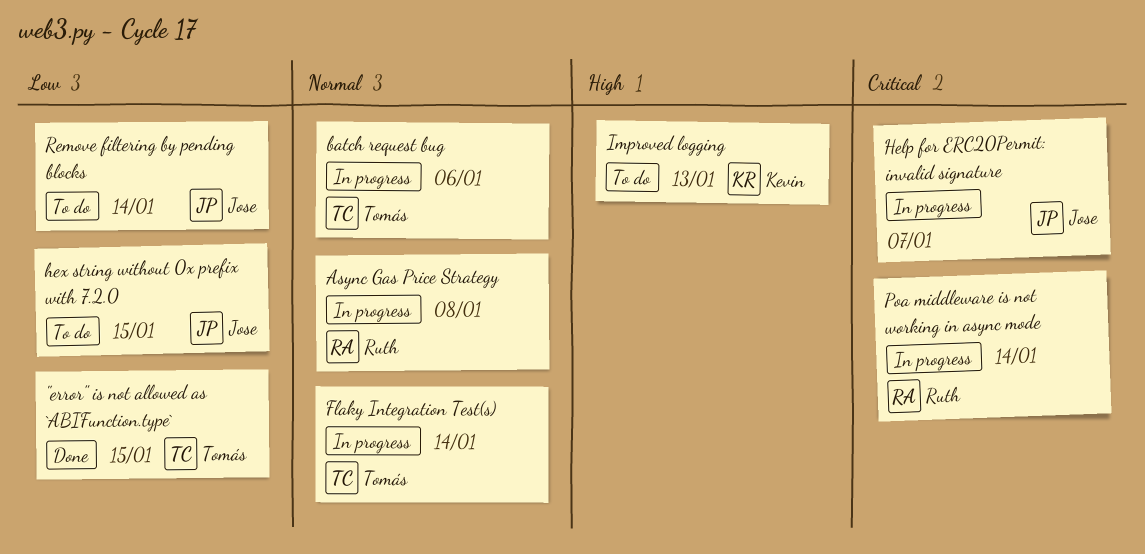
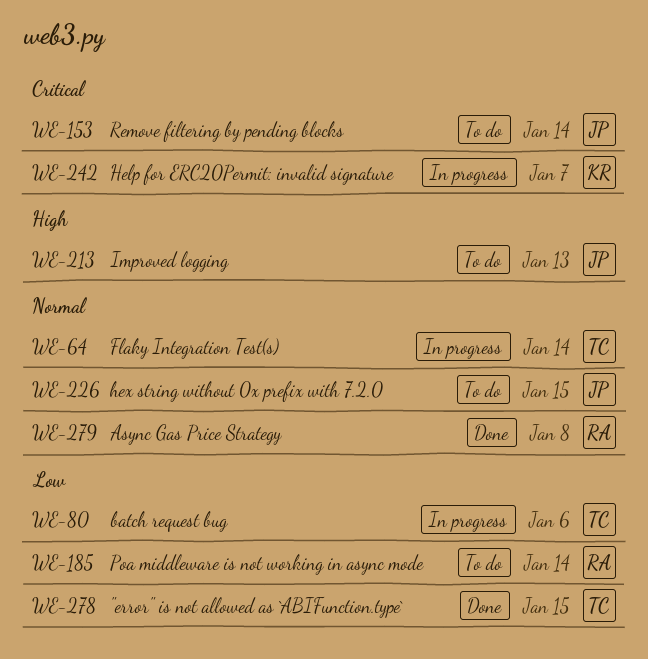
Async Gas Price Strategy, status: In progress -> Done
batch request bug, priority: Normal -> Low
Help for ERC20Permit: invalid signature, owner: Jose -> Kevin
hex string without 0x prefix with 7.2.0, priority: Low -> Normal
Improved logging, owner: Kevin -> Jose
Poa middleware is not working in async mode, status: In progress -> To do
Poa middleware is not working in async mode, priority: Critical -> Low
Remove filtering by pending blocks, priority: Low -> Critical

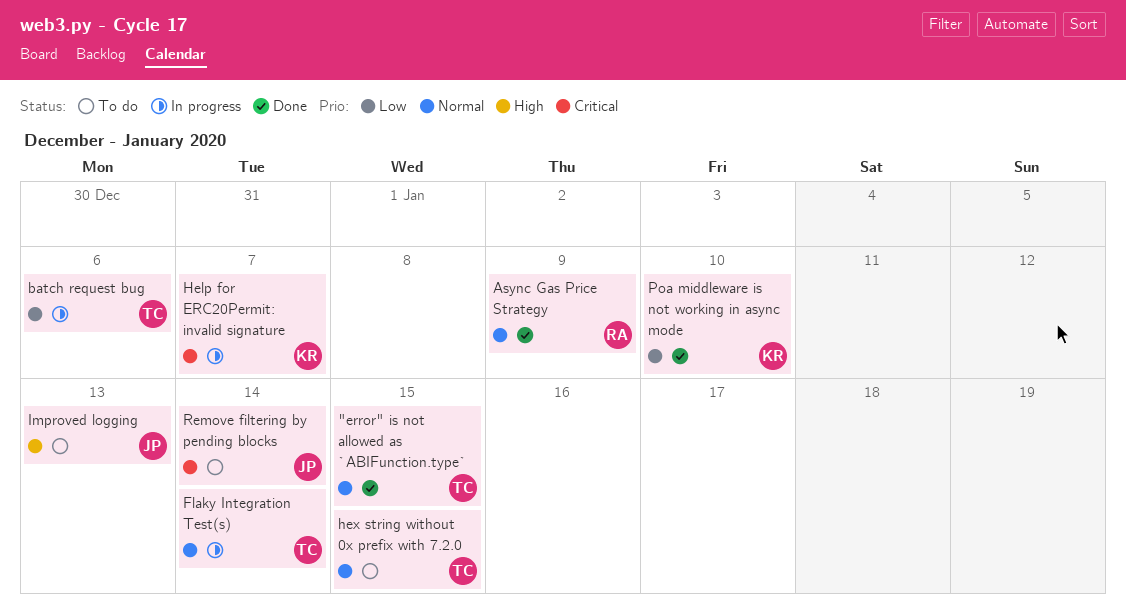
"error" is not allowed as `ABIFunction.type`, priority: Low -> Normal
Async Gas Price Strategy, due: Jan 8 -> Jan 9
hex string without 0x prefix with 7.2.0, owner: JP -> TC
Poa middleware is not working in async mode, status: To do -> Done
Poa middleware is not working in async mode, owner: RA -> KR
Poa middleware is not working in async mode, due: Jan 14 -> Jan 10

